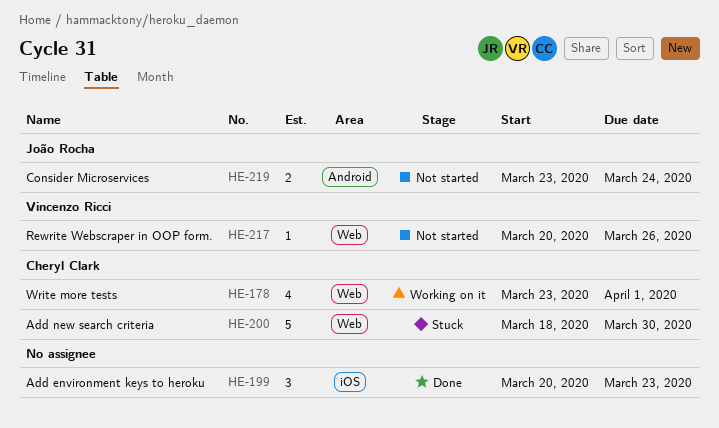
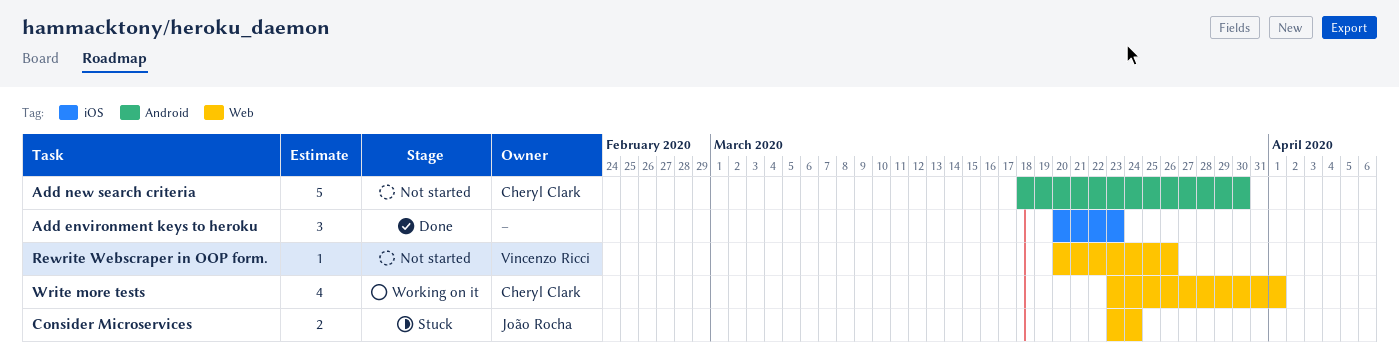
Add new search criteria, status: Stuck -> Not started
Add new search criteria, label: Web -> Android
Consider Microservices, status: Not started -> Stuck
Consider Microservices, label: Android -> Web

